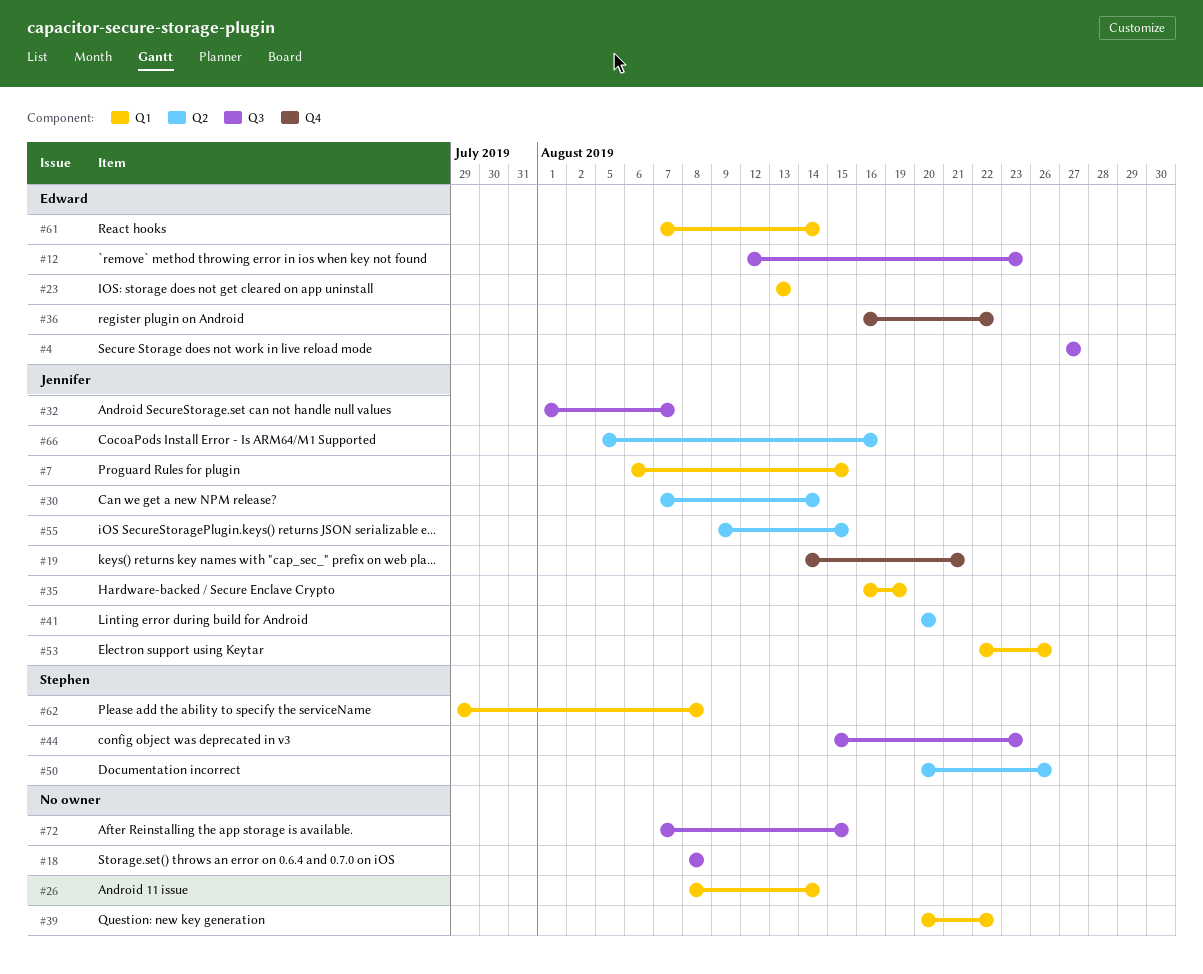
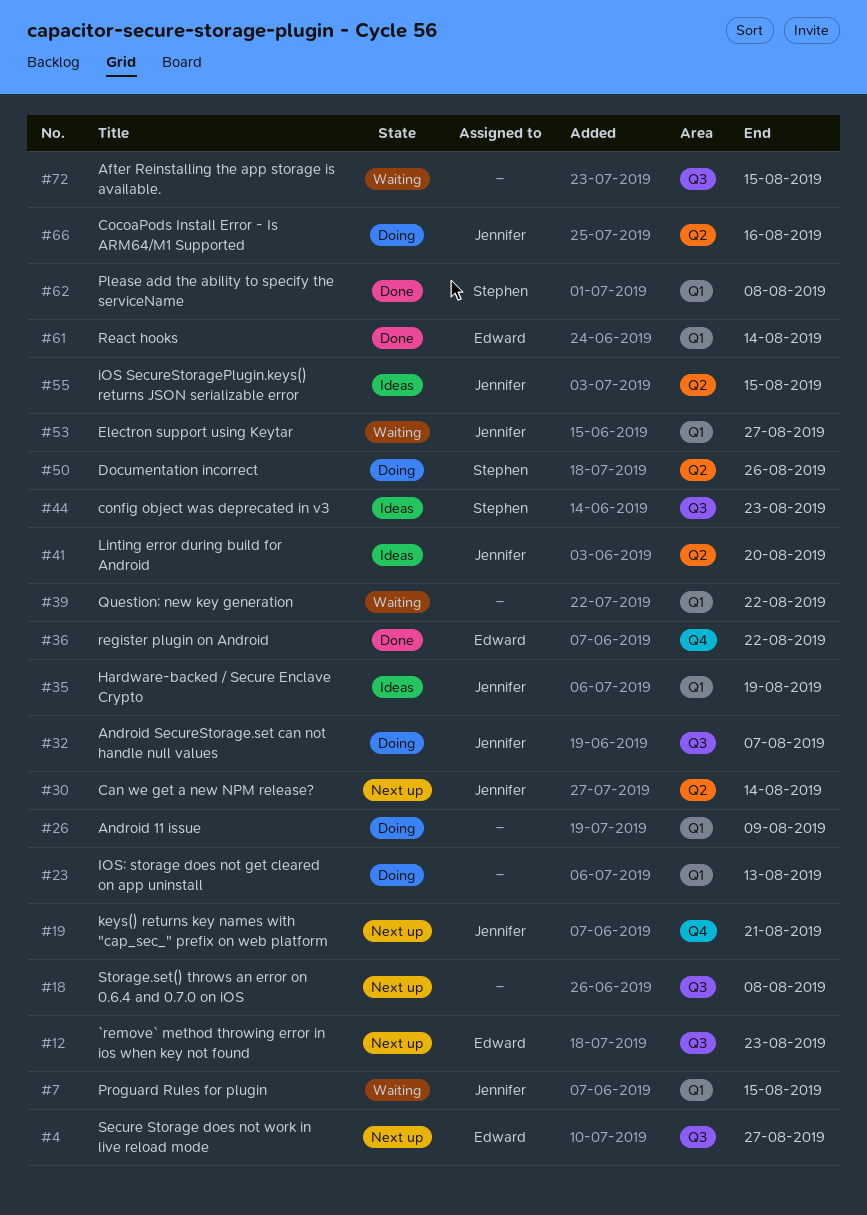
#23, owner: Edward -> none
#26, due: Aug 14 -> Aug 9
#53, due: Aug 26 -> Aug 27

